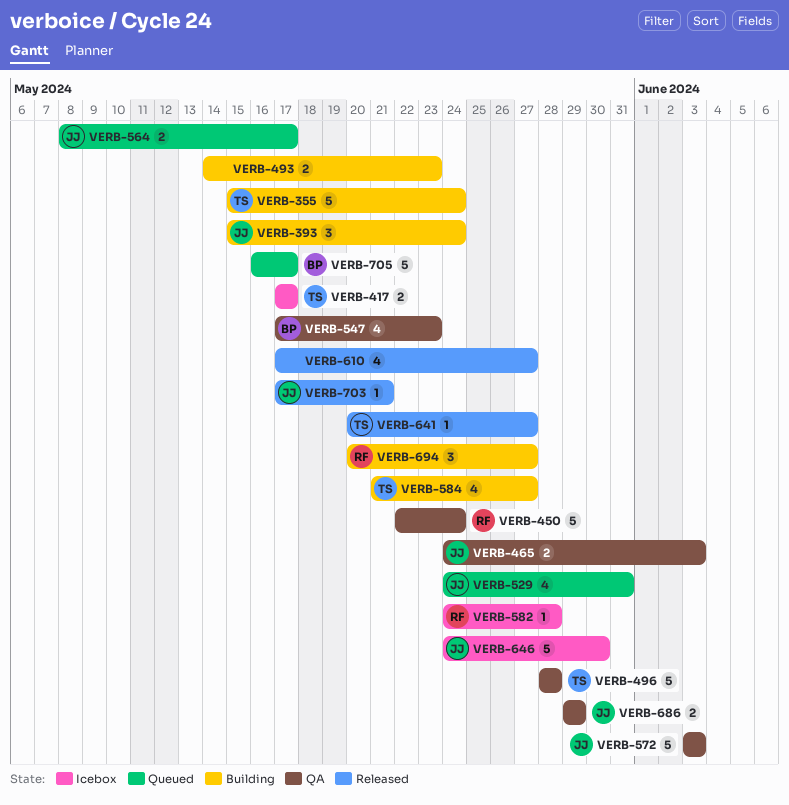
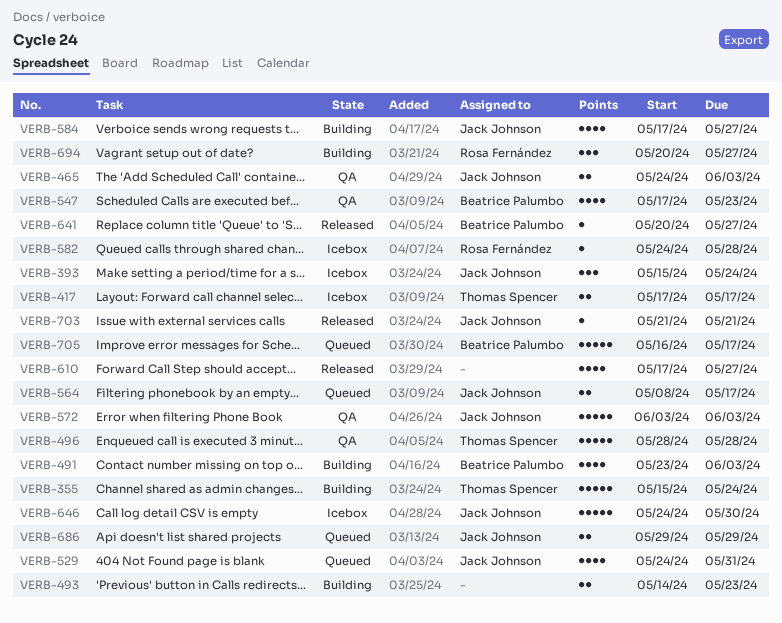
VERB-393, status: Building -> Icebox
VERB-450: present -> none
VERB-491: none -> present
VERB-584, owner: Thomas Spencer -> Jack Johnson
VERB-584, start: May 21 -> May 17
VERB-641, owner: Thomas Spencer -> Beatrice Palumbo
VERB-686, status: QA -> Queued
VERB-703, start: May 17 -> May 21

